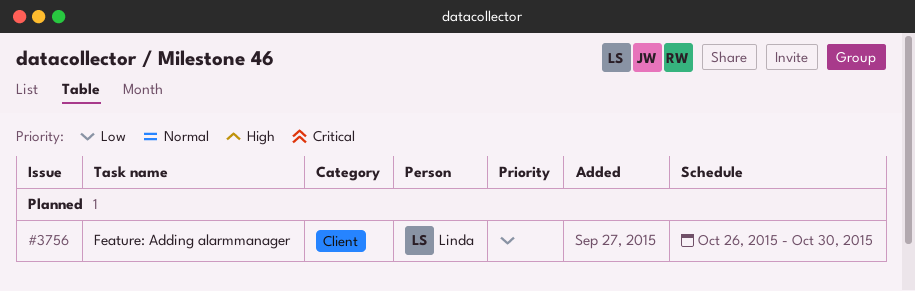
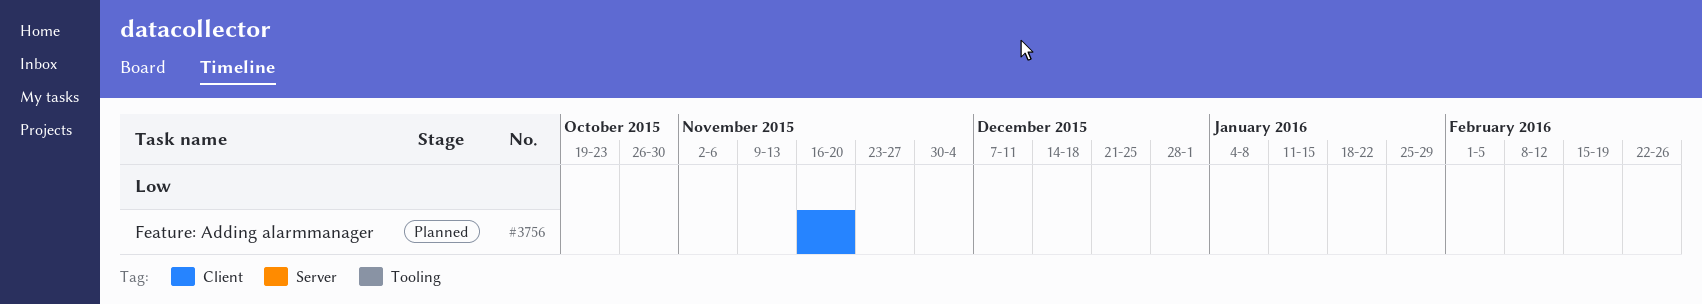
#3756, start: Oct 26 -> Nov 16
#3756, due: Oct 30 -> Nov 20

